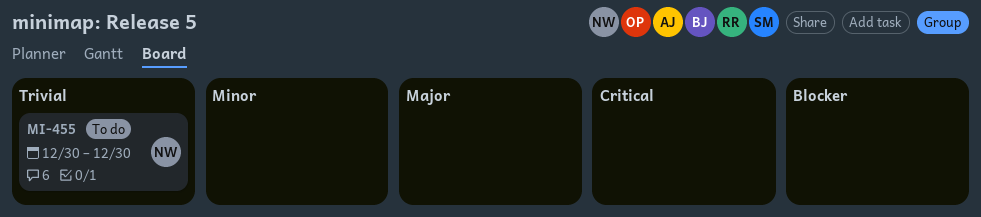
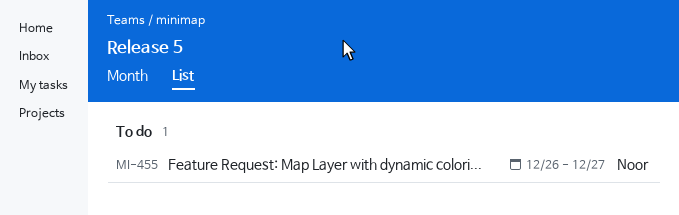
MI-455, start: Dec 30 -> Dec 26
MI-455, due: Dec 30 -> Dec 27

